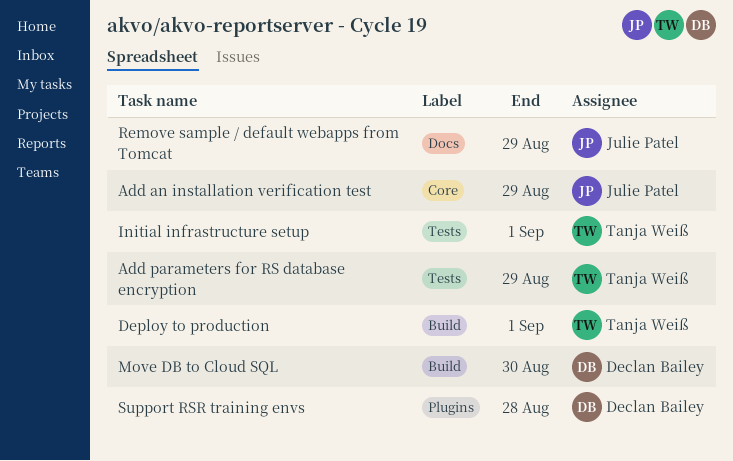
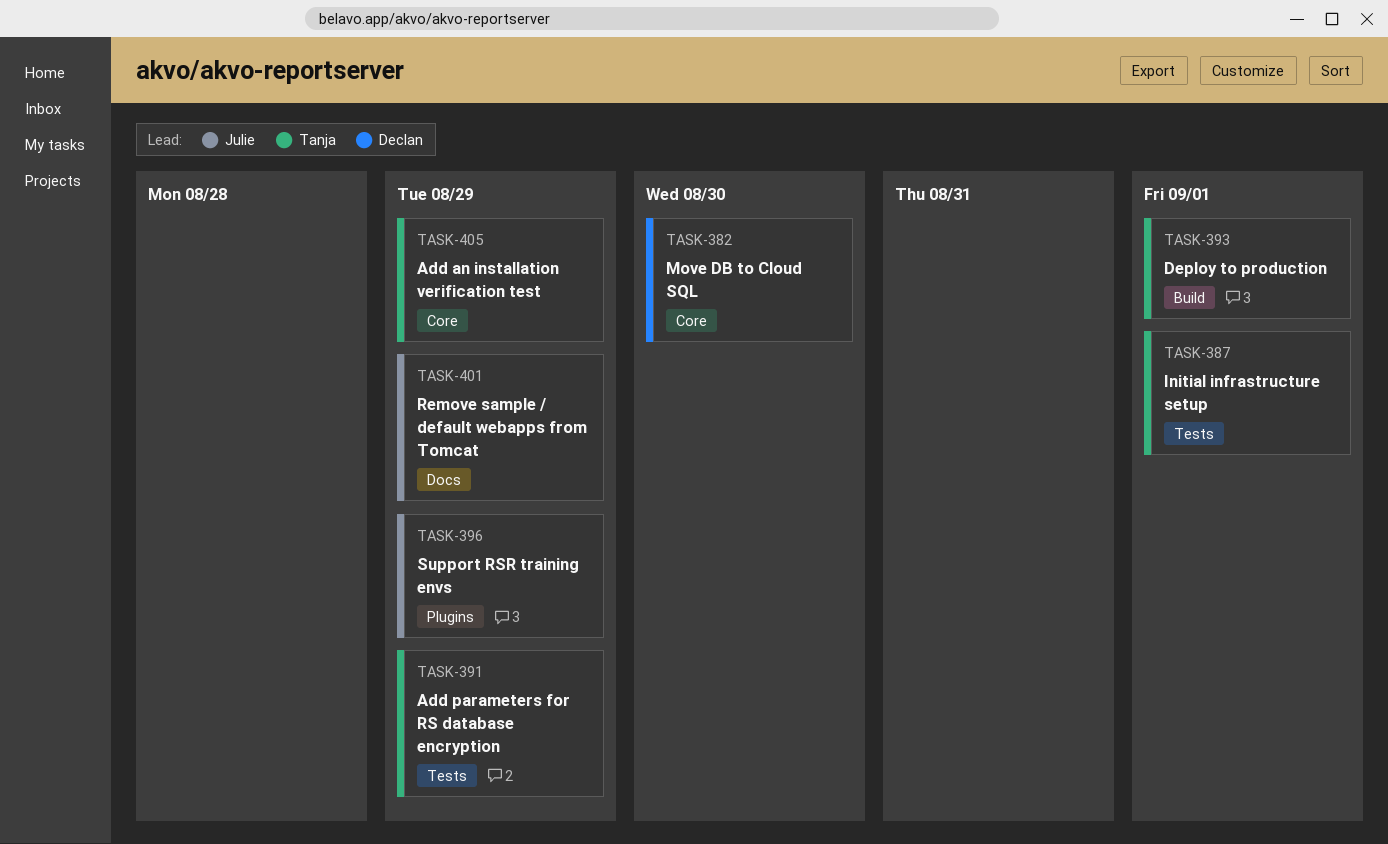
Add an installation verification test, owner: Julie Patel -> Tanja Weiß
Move DB to Cloud SQL, label: Build -> Core
Support RSR training envs, owner: Declan Bailey -> Julie Patel
Support RSR training envs, due: Aug 28 -> Aug 29

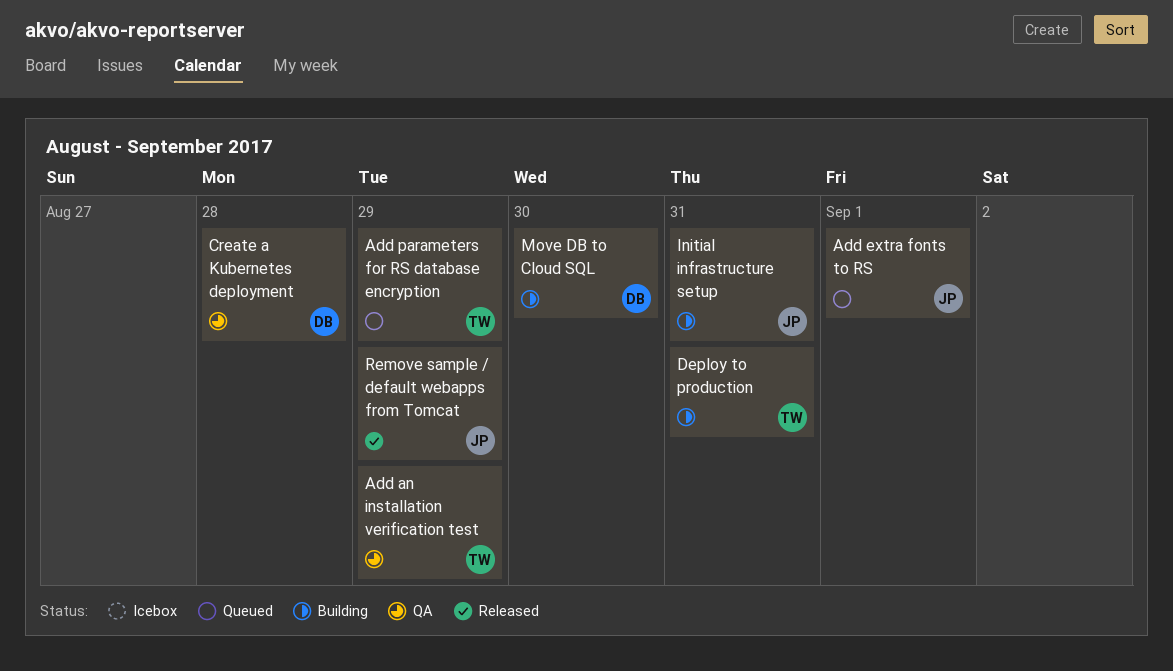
Add extra fonts to RS: none -> present
Create a Kubernetes deployment: none -> present
Deploy to production, due: Sep 1 -> Aug 31
Initial infrastructure setup, owner: Tanja -> Julie
Initial infrastructure setup, due: Sep 1 -> Aug 31
Support RSR training envs: present -> none

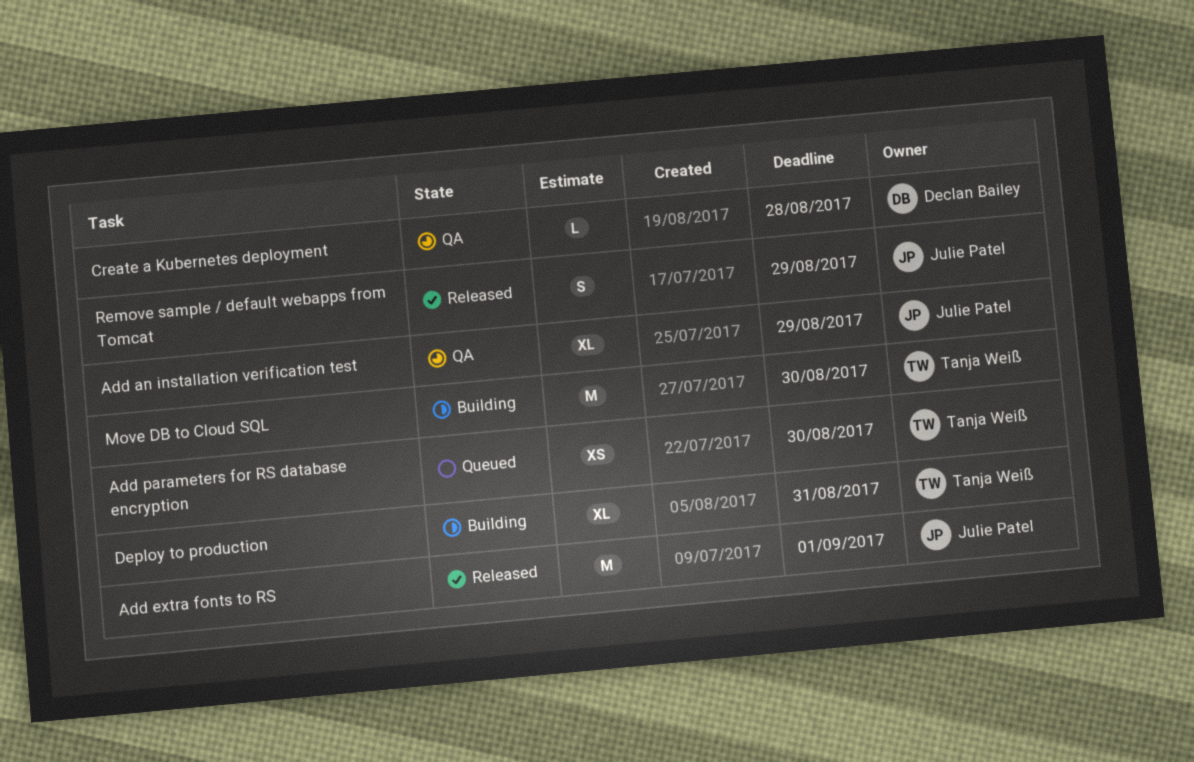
Add an installation verification test, owner: Tanja Weiß -> Julie Patel
Add extra fonts to RS, status: Queued -> Released
Add parameters for RS database encryption, due: Aug 29 -> Aug 30
Initial infrastructure setup: present -> none
Move DB to Cloud SQL, owner: Declan Bailey -> Tanja Weiß

